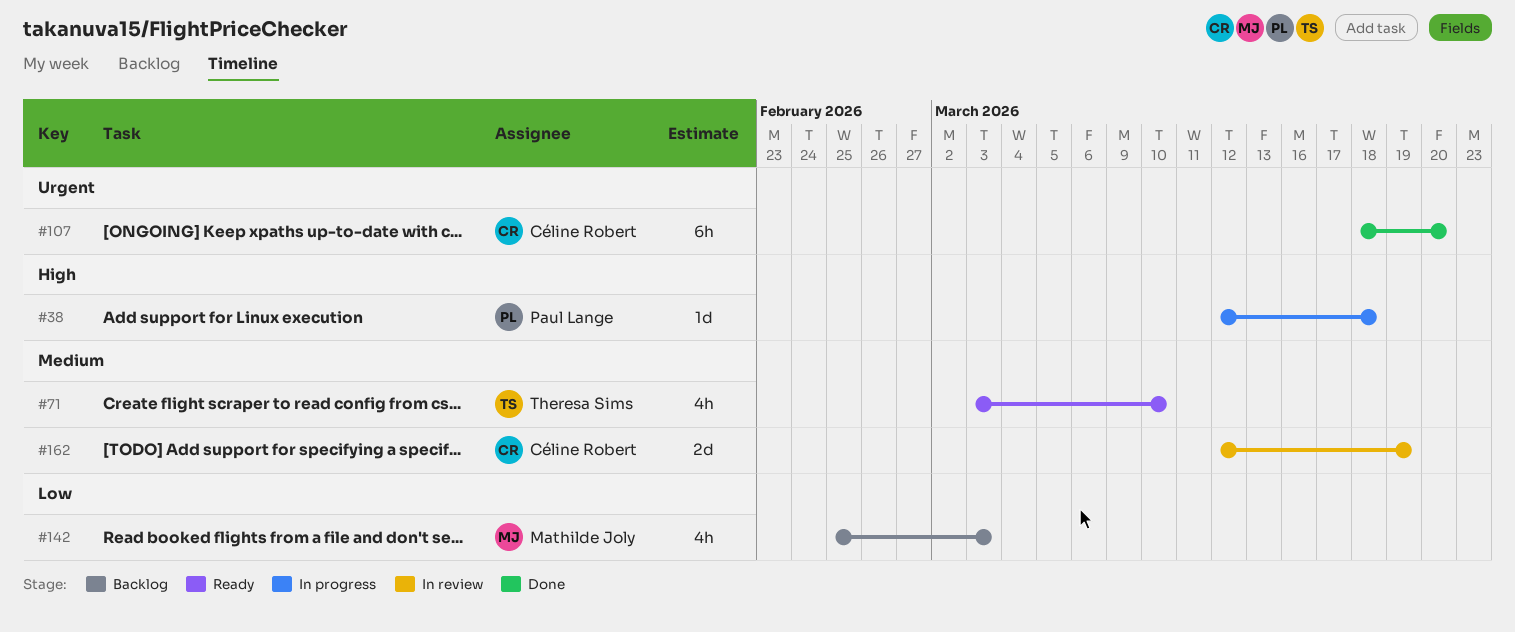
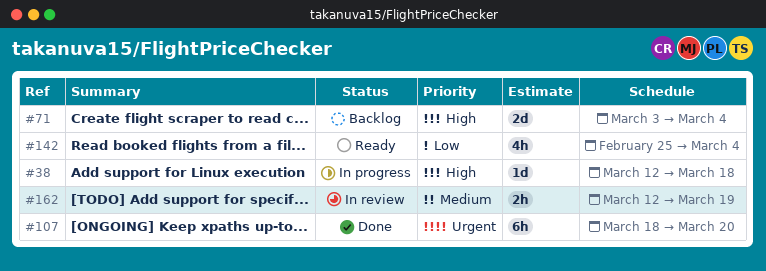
#71, status: Ready -> Backlog
#71, priority: Medium -> High
#71, estimate: 4h -> 2d
#71, due: Mar 10 -> Mar 4
#142, status: Backlog -> Ready
#142, due: Mar 3 -> Mar 4
#162, estimate: 2d -> 2h

